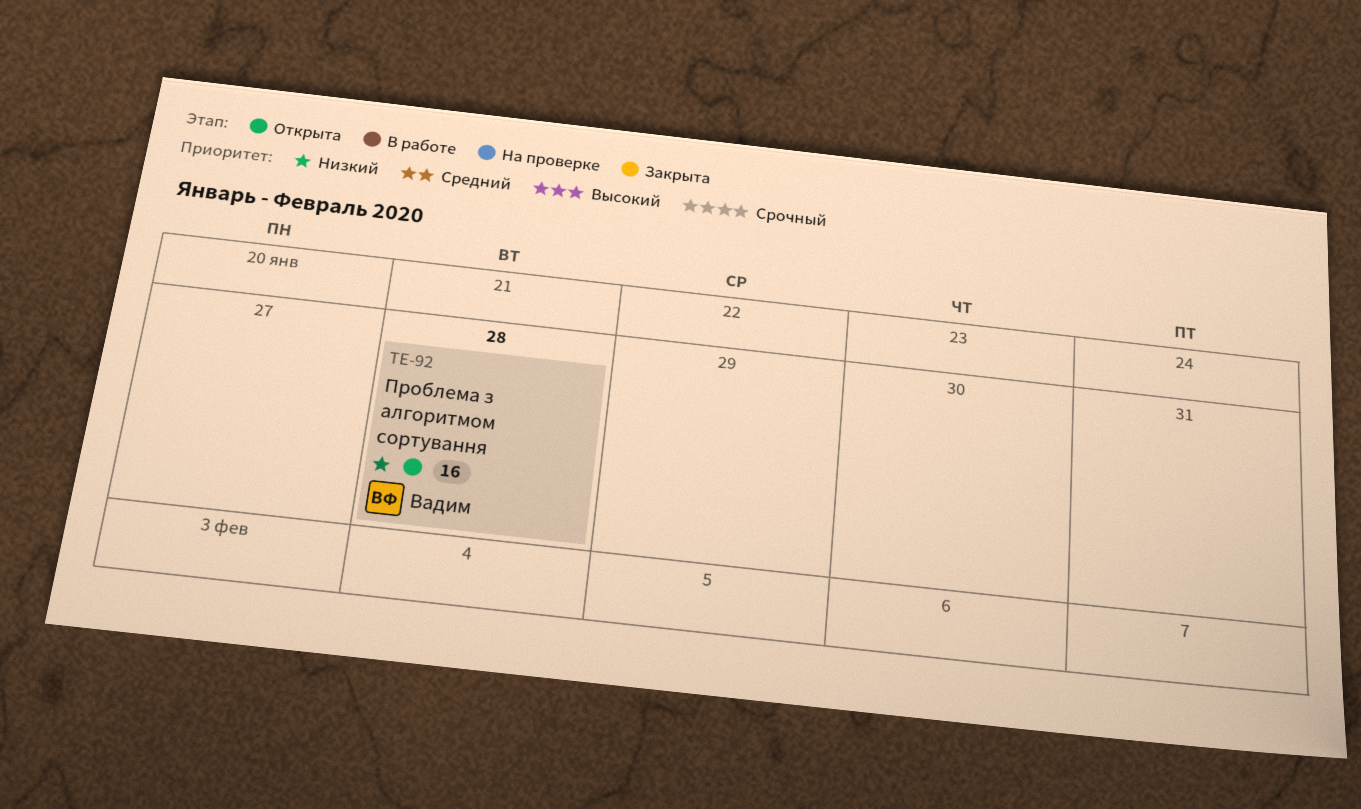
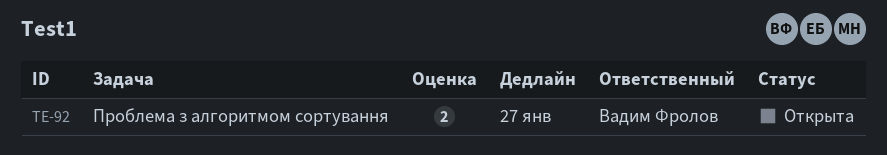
TE-92, estimate: 16 -> 2
TE-92, due: Jan 28 -> Jan 27

